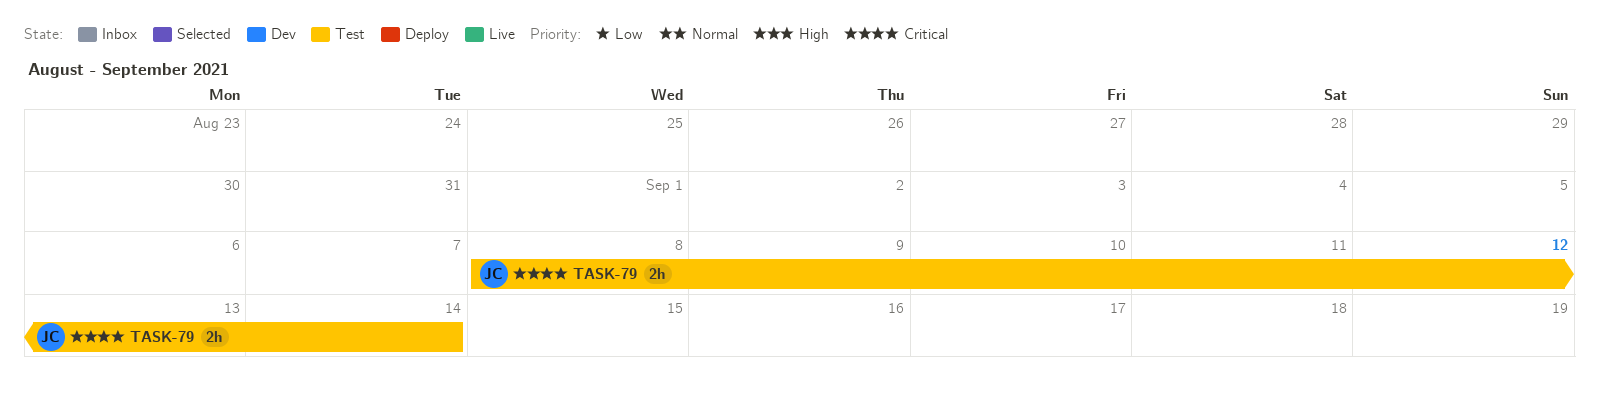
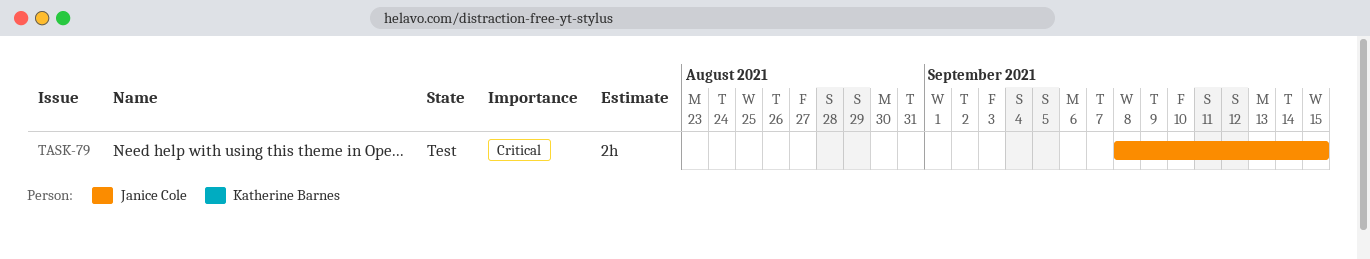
TASK-79, due: Sep 14 -> Sep 15

